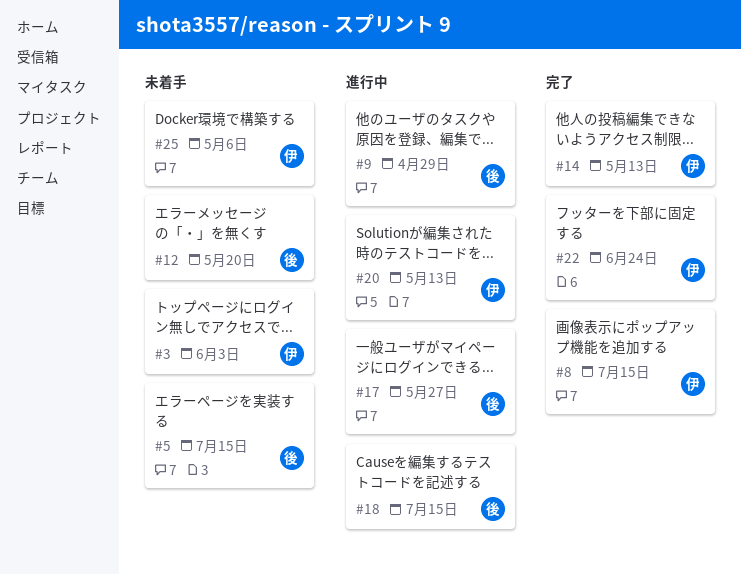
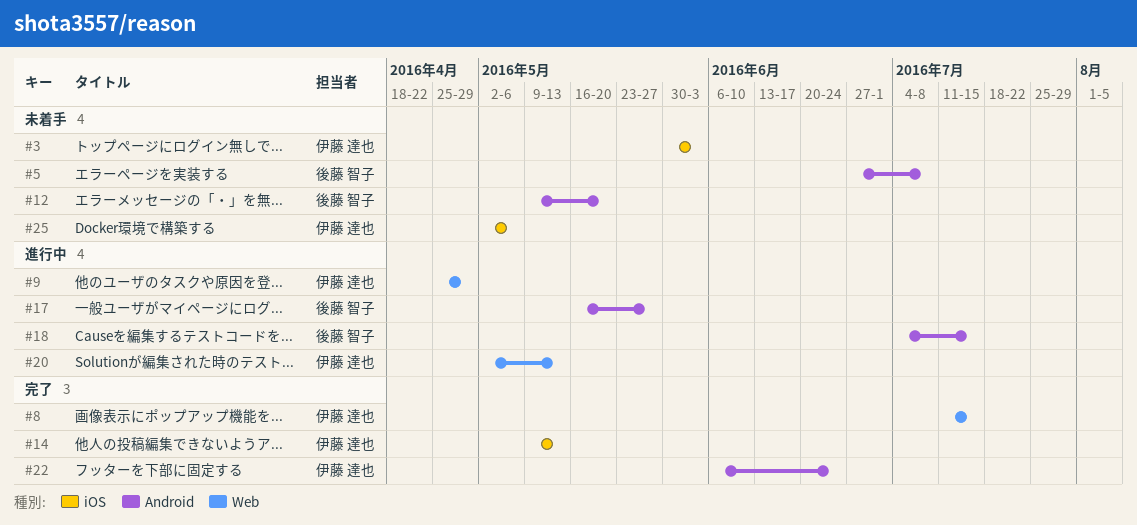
#5, due: Jul 15 -> Jul 8
#9, owner: 後藤 智子 -> 伊藤 達也

